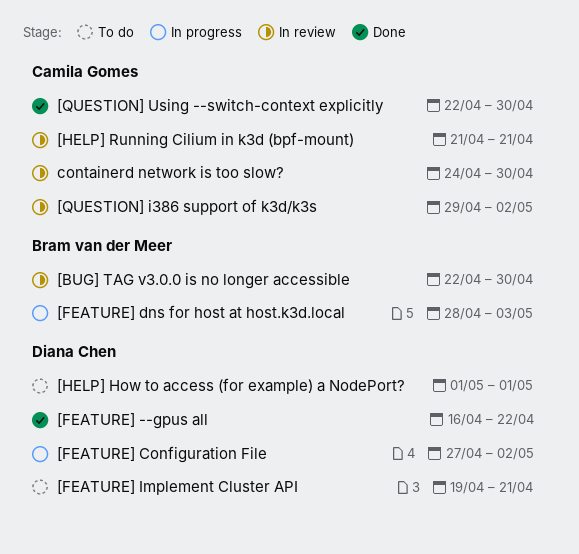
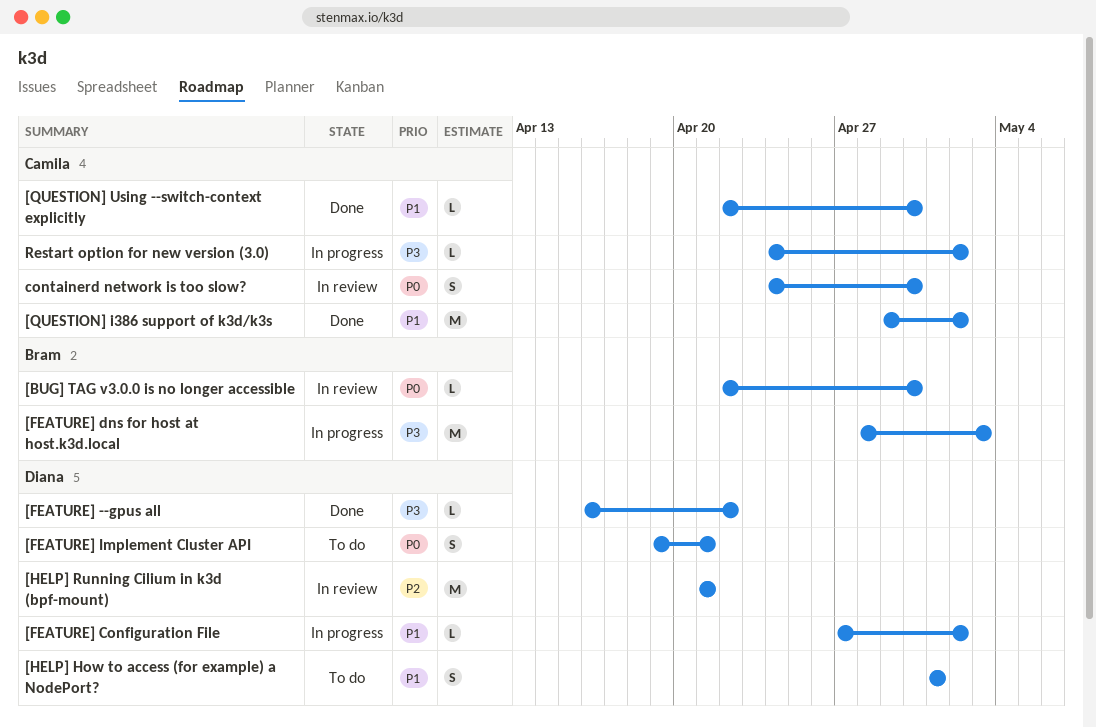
[HELP] Running Cilium in k3d (bpf-mount), owner: Camila Gomes -> Diana Chen
[QUESTION] i386 support of k3d/k3s, status: In review -> Done
Restart option for new version (3.0): none -> present

